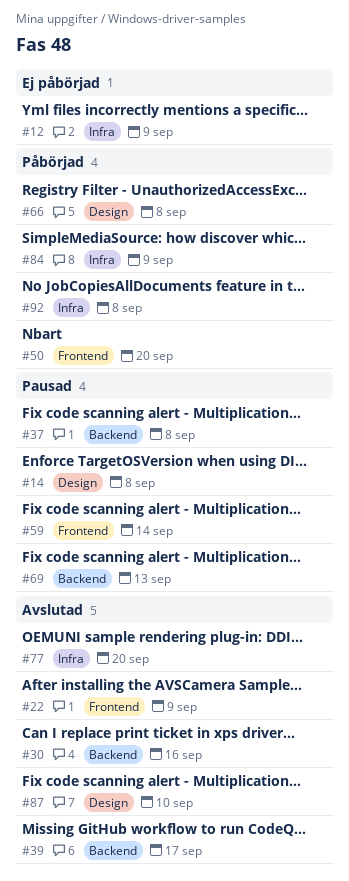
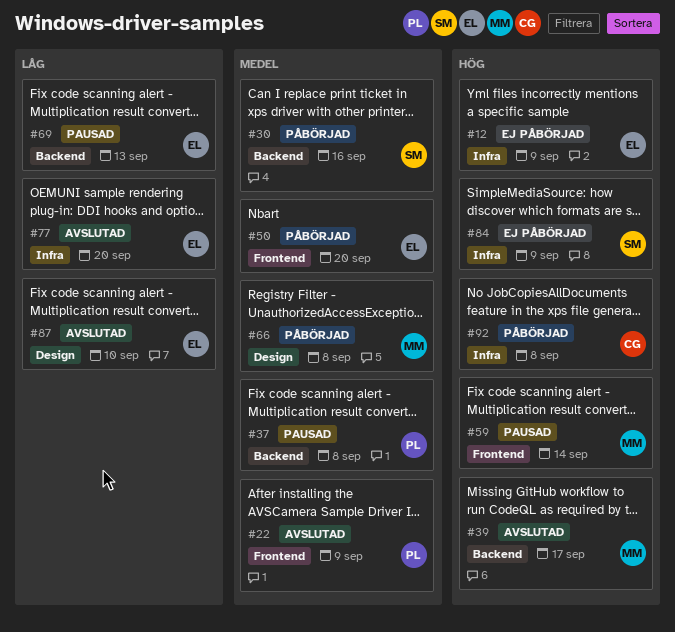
#14: present -> none
#30, status: Avslutad -> Påbörjad
#84, status: Påbörjad -> Ej påbörjad

